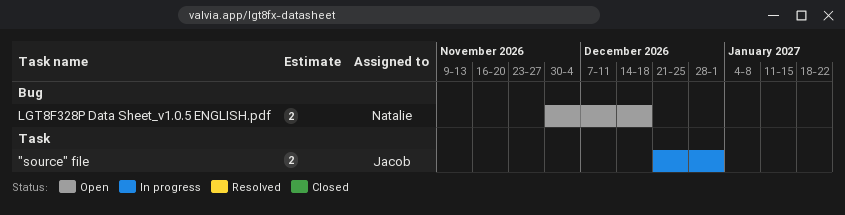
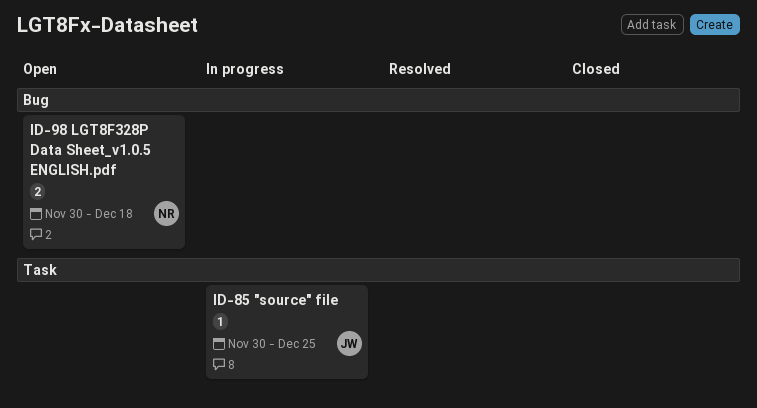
"source" file, estimate: 2 -> 1
"source" file, start: Dec 21 -> Nov 30
"source" file, due: Jan 1 -> Dec 25

